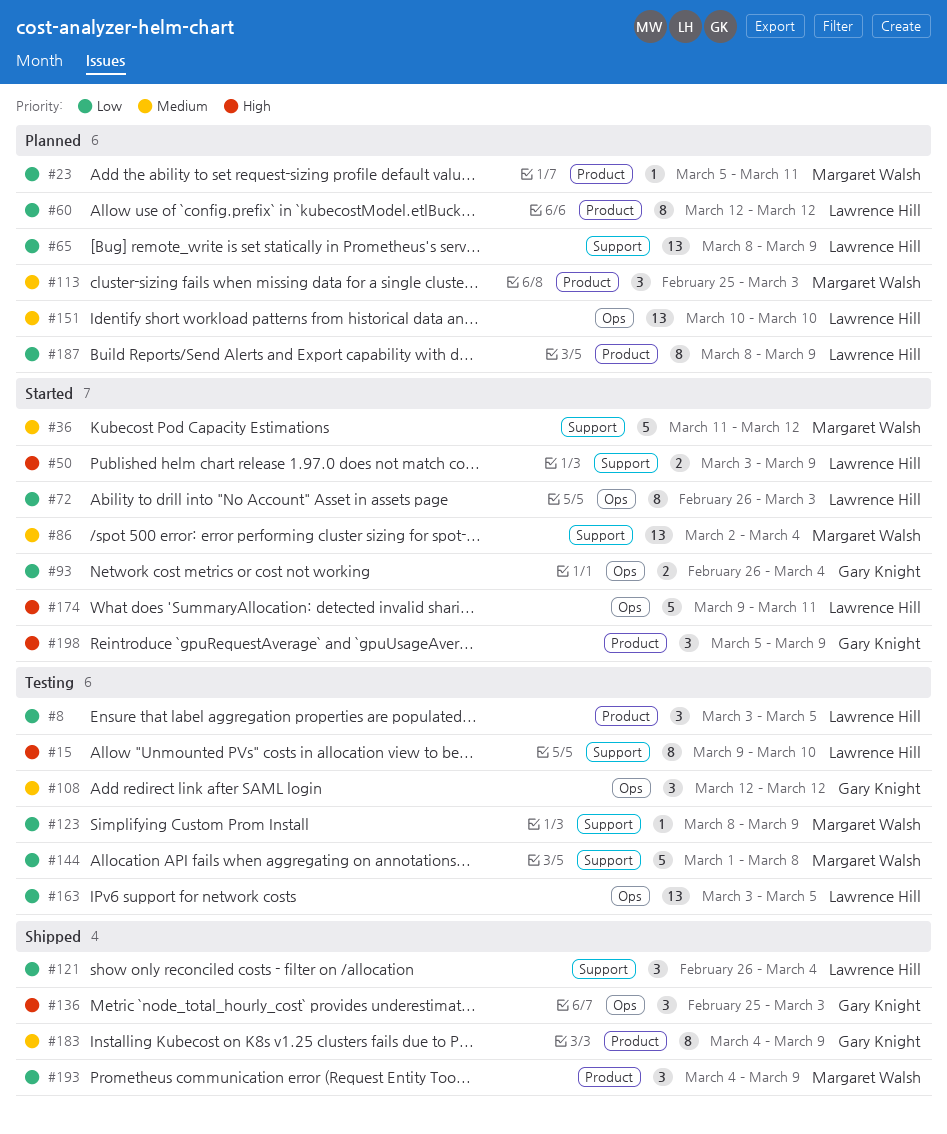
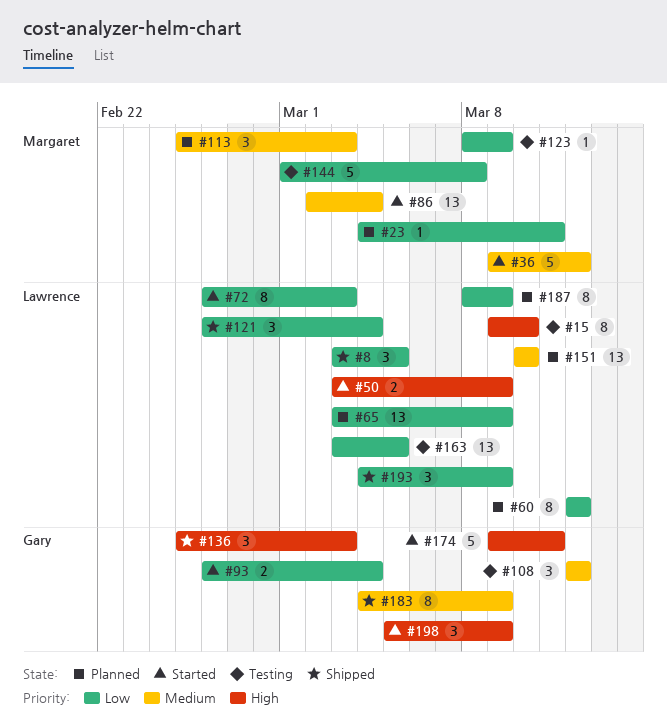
#8, status: Testing -> Shipped
#23, start: Mar 5 -> Mar 4
#36, start: Mar 11 -> Mar 9
#65, start: Mar 8 -> Mar 3
#174, owner: Lawrence Hill -> Gary Knight
#193, owner: Margaret Walsh -> Lawrence Hill

